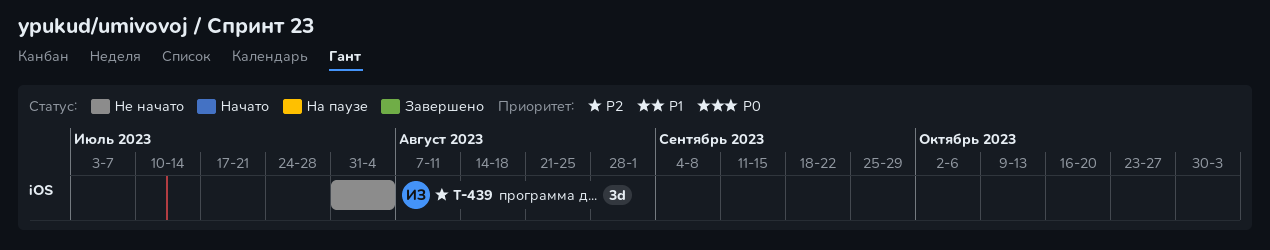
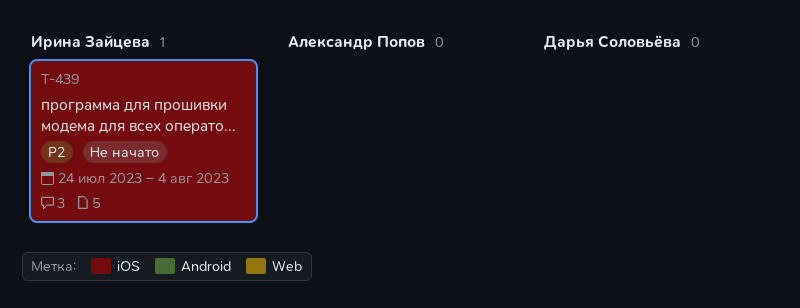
T-439, start: Jul 31 -> Jul 24

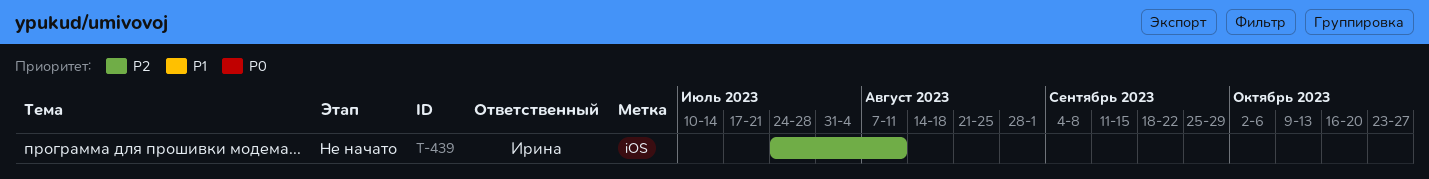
T-439, due: Aug 4 -> Aug 11

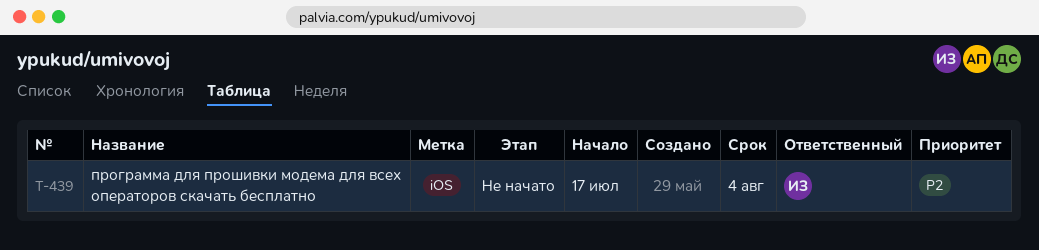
T-439, start: Jul 24 -> Jul 17
T-439, due: Aug 11 -> Aug 4

